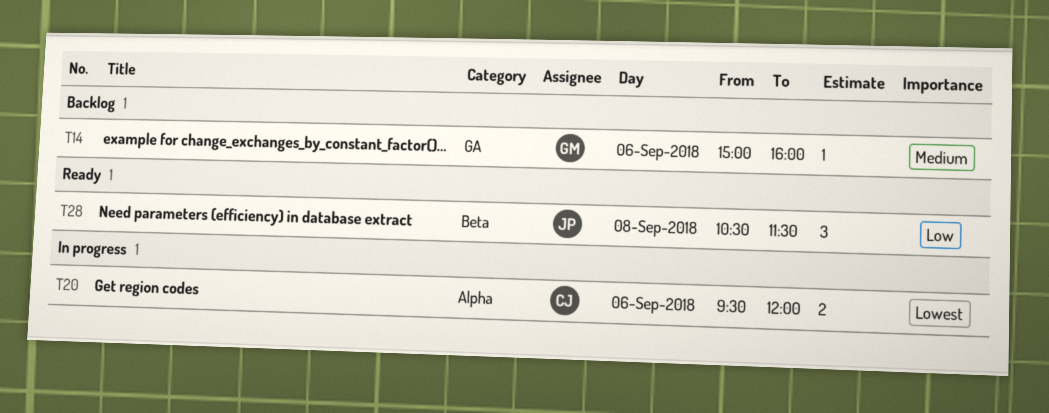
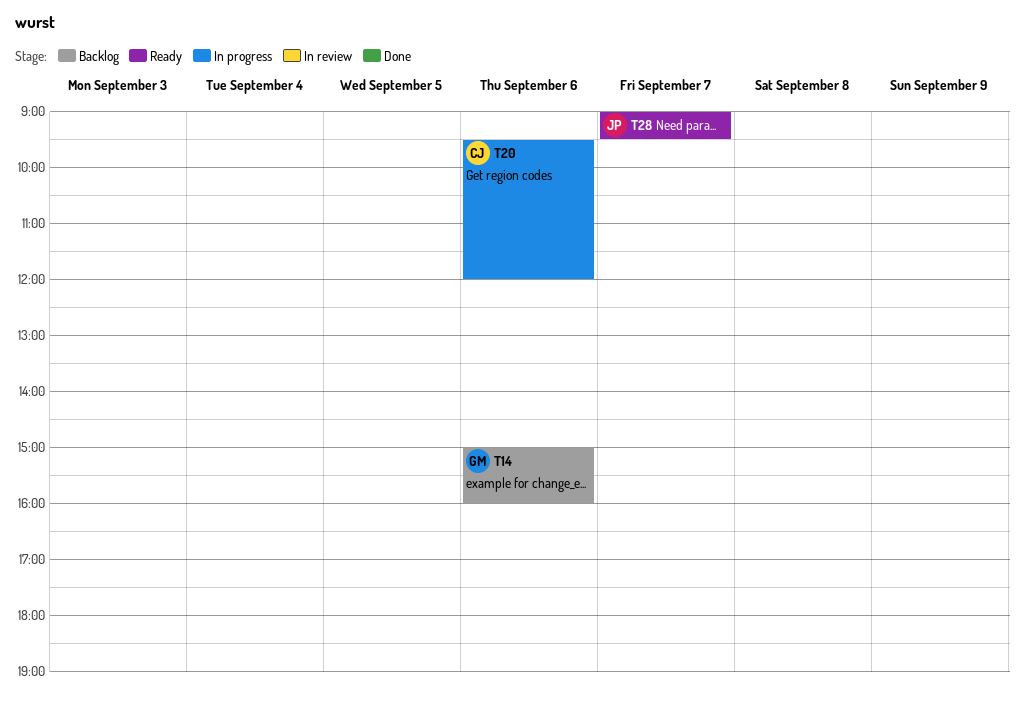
T28, day: Sep 8 -> Sep 7
T28, begins: 10:30 -> 09:00
T28, ends: 11:30 -> 09:30

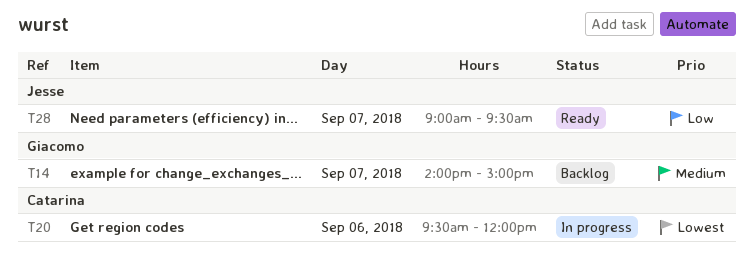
T14, day: Sep 6 -> Sep 7
T14, begins: 15:00 -> 14:00
T14, ends: 16:00 -> 15:00

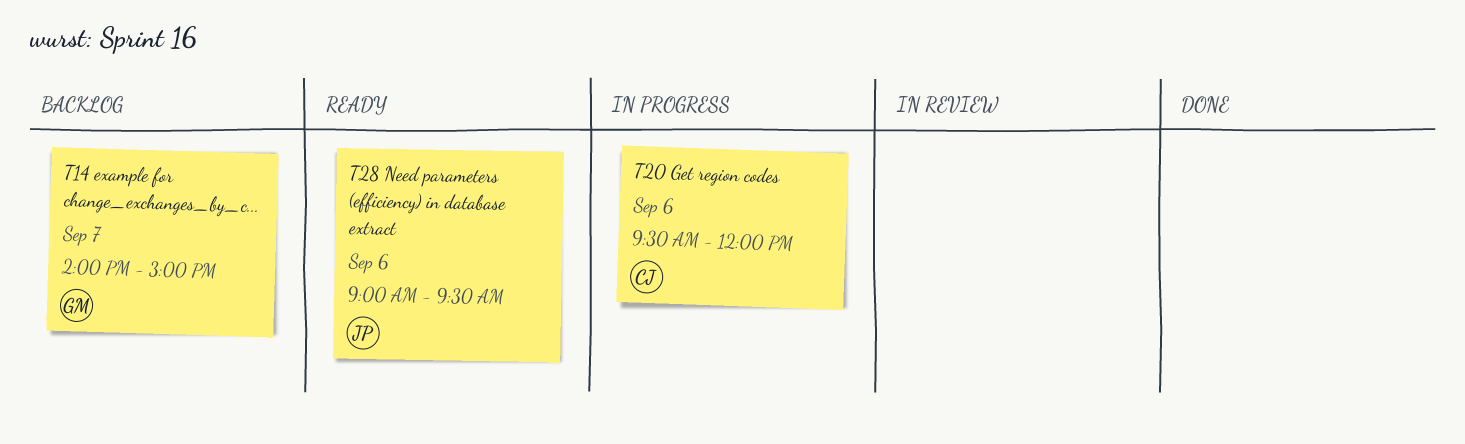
T28, day: Sep 7 -> Sep 6

